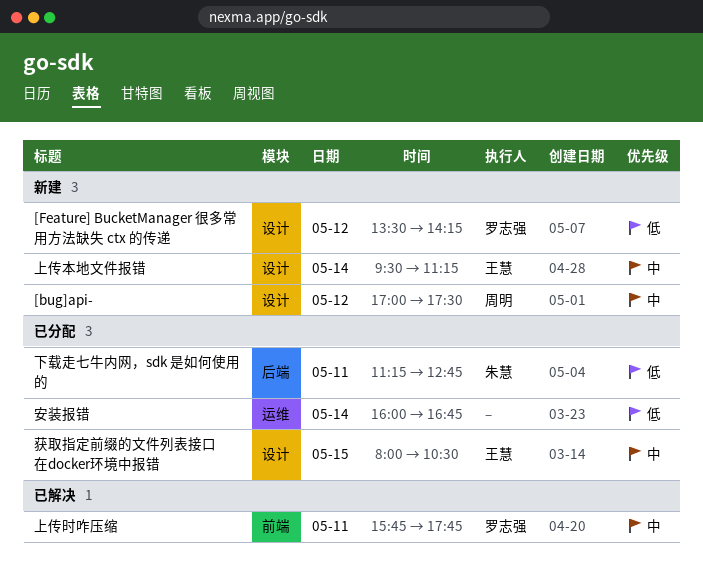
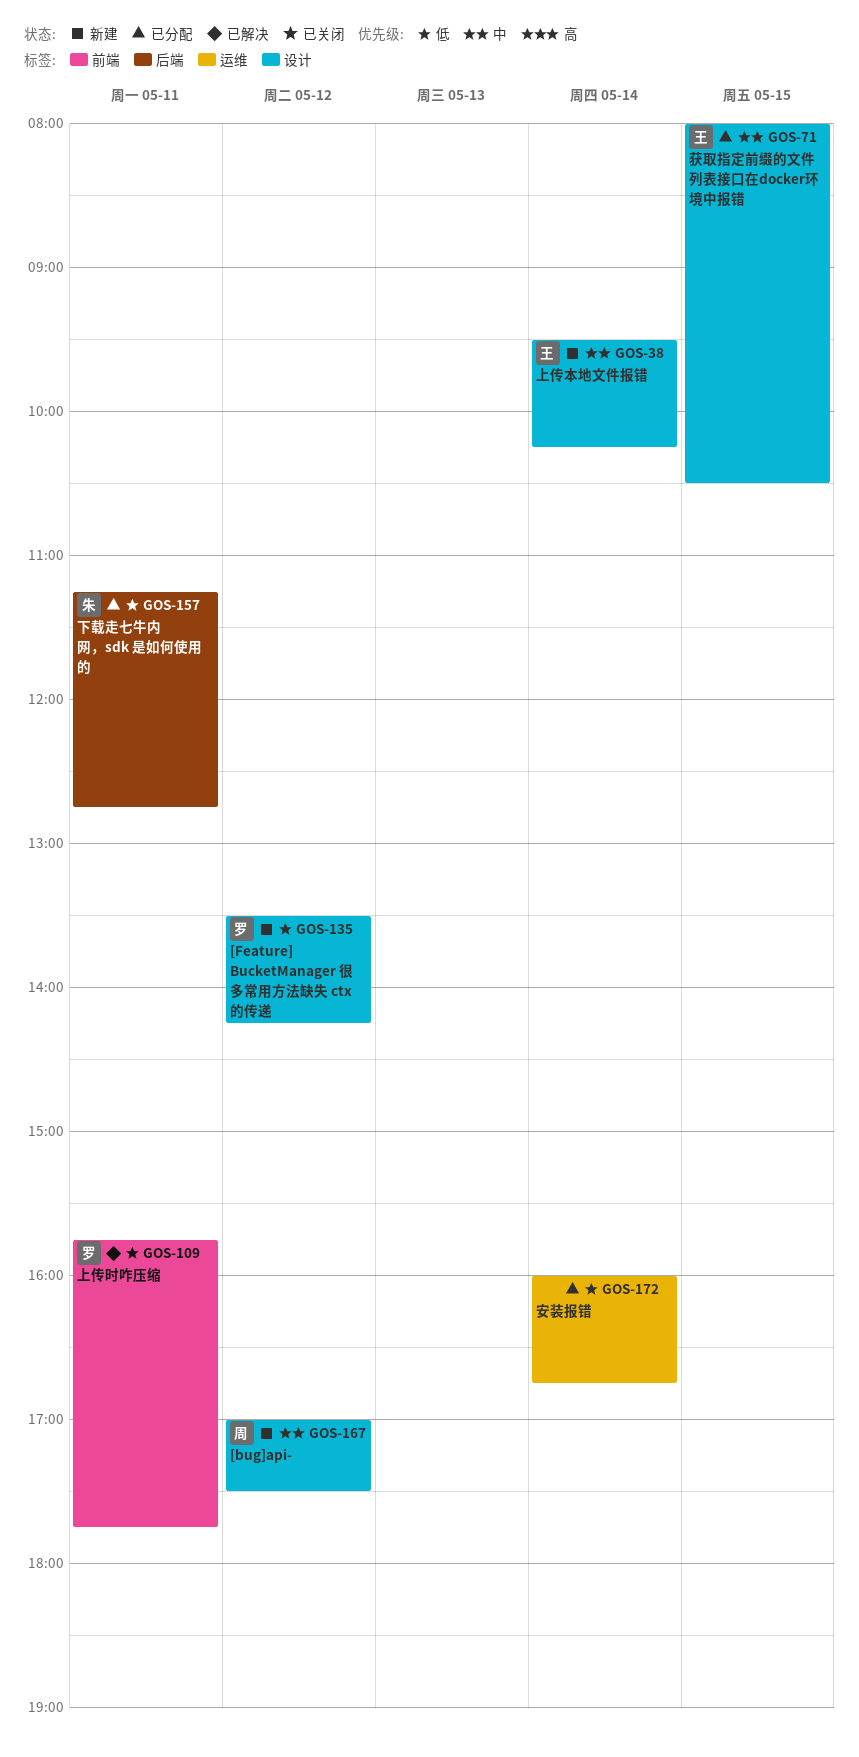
上传时咋压缩, priority: 中 -> 低
上传本地文件报错, ends: 11:15 -> 10:15

